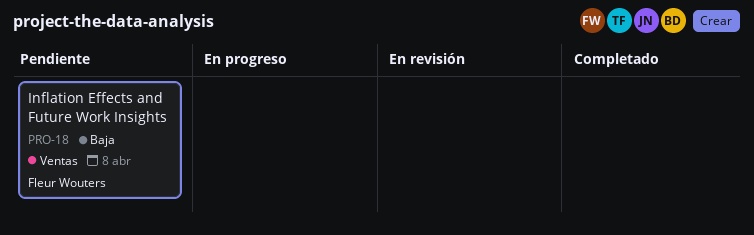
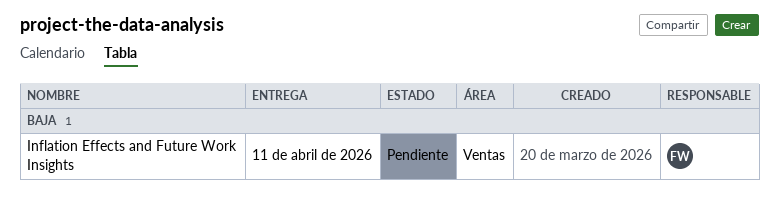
Inflation Effects and Future Work Insights, due: Apr 8 -> Apr 11

